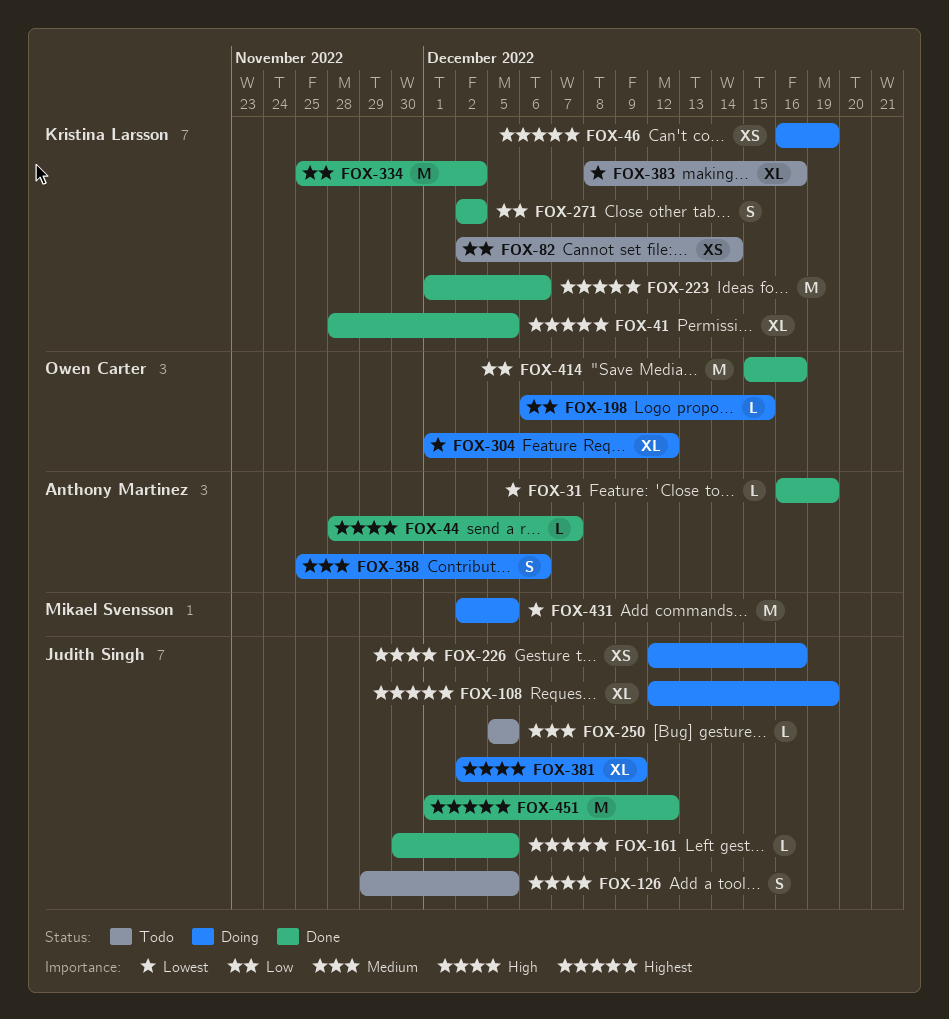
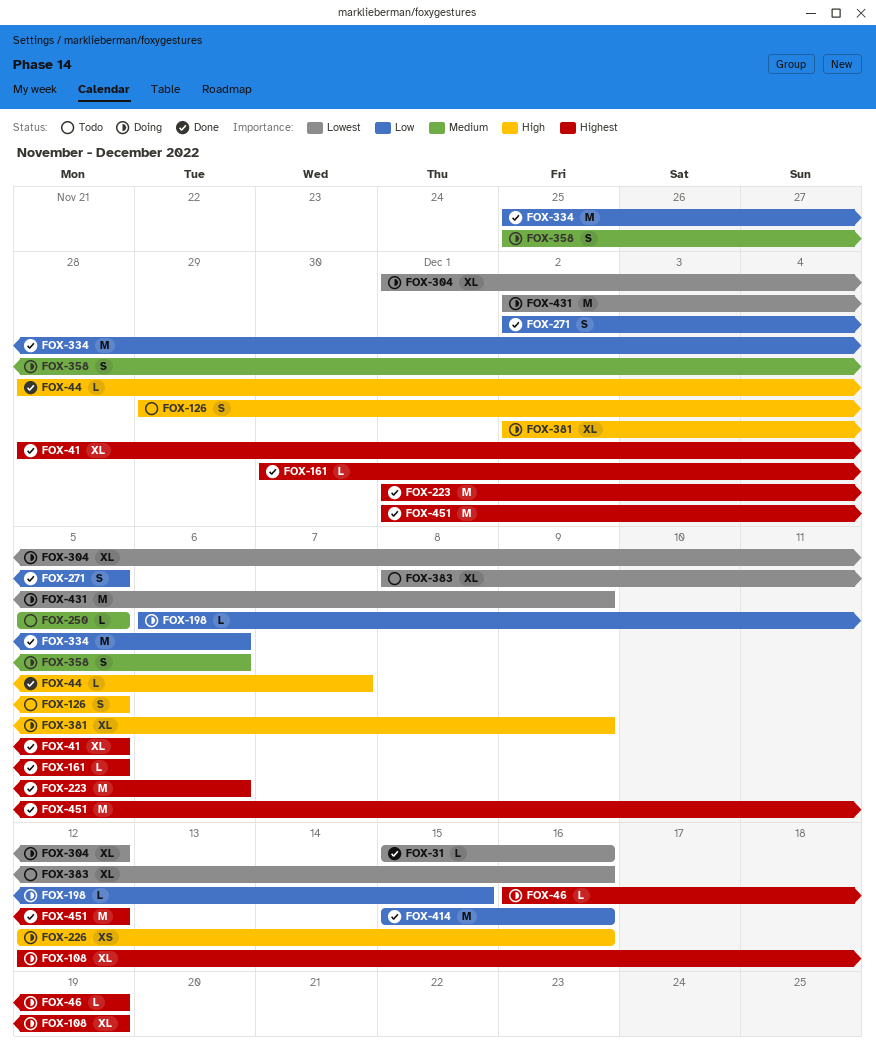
FOX-31, start: Dec 16 -> Dec 15
FOX-31, due: Dec 19 -> Dec 16
FOX-46, estimate: XS -> L
FOX-82: present -> none
FOX-271, due: Dec 2 -> Dec 5
FOX-334, due: Dec 2 -> Dec 6
FOX-431, due: Dec 5 -> Dec 9

